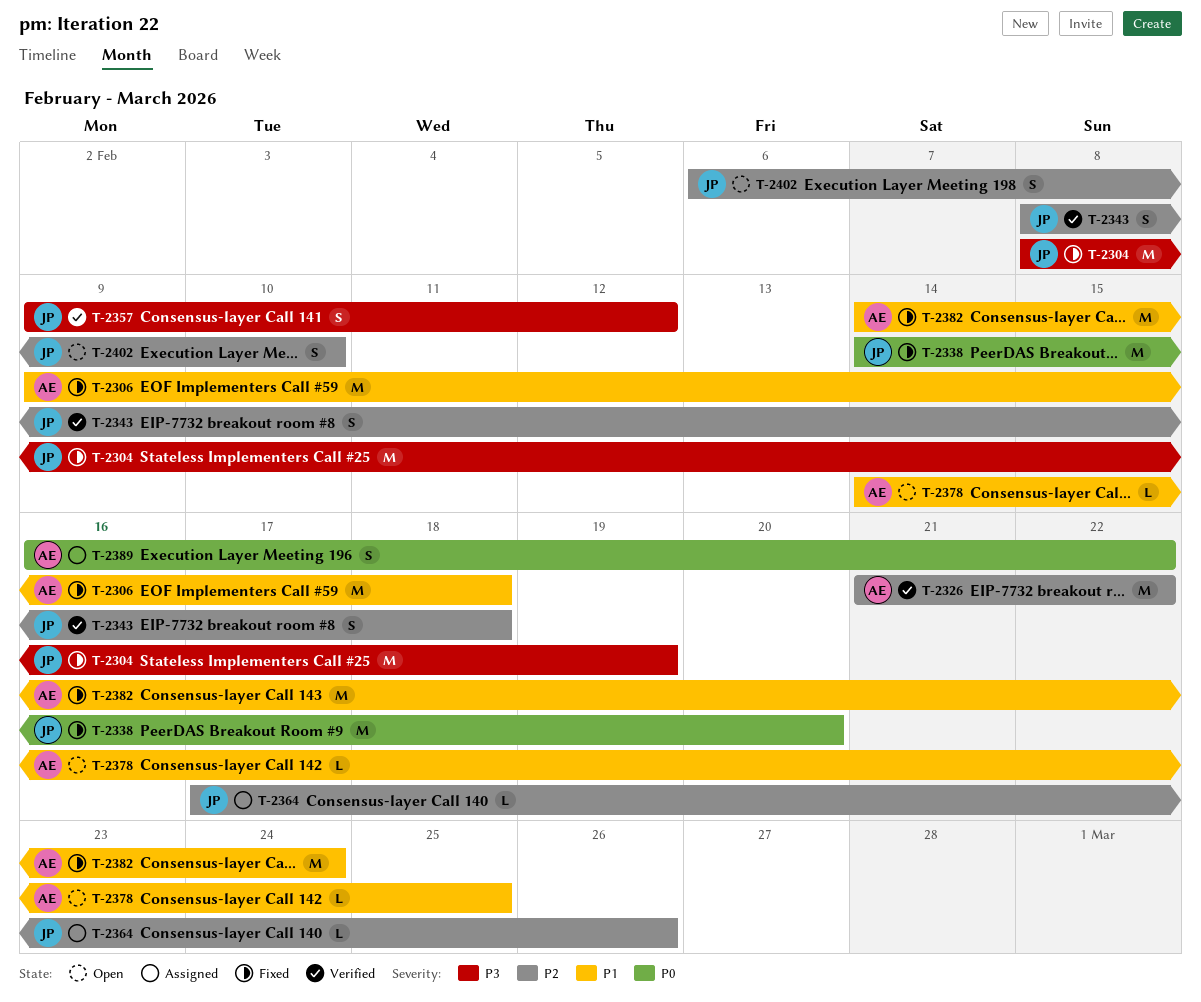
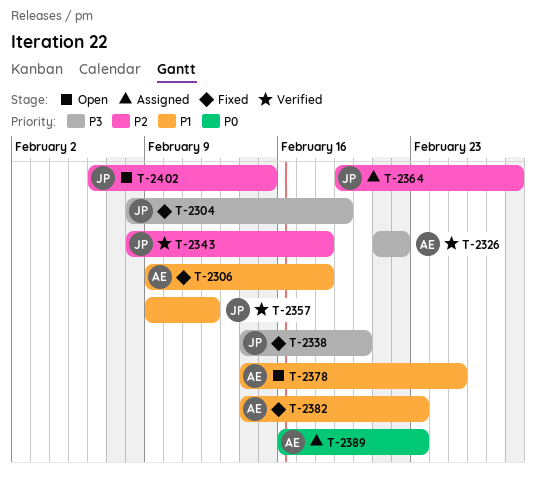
T-2326, priority: P2 -> P3
T-2338, priority: P0 -> P3
T-2357, priority: P3 -> P1
T-2364, start: Feb 17 -> Feb 19
T-2364, due: Feb 26 -> Feb 28
T-2382, due: Feb 24 -> Feb 23
T-2389, due: Feb 22 -> Feb 23
T-2402, due: Feb 10 -> Feb 15

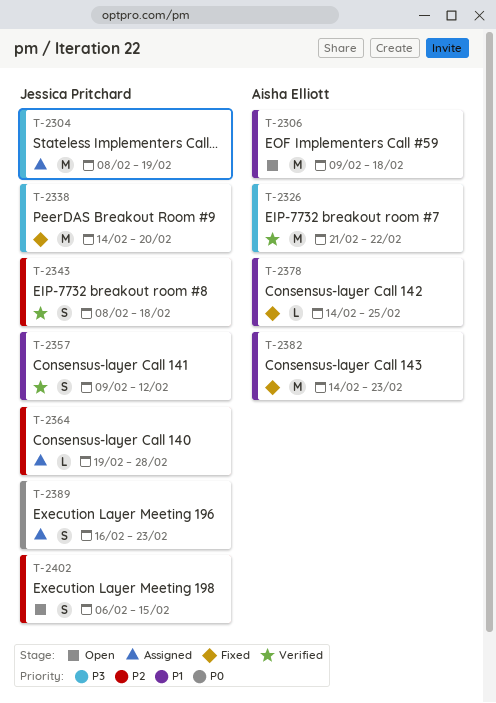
T-2304, status: Fixed -> Assigned
T-2306, status: Fixed -> Open
T-2378, status: Open -> Fixed
T-2389, owner: Aisha Elliott -> Jessica Pritchard

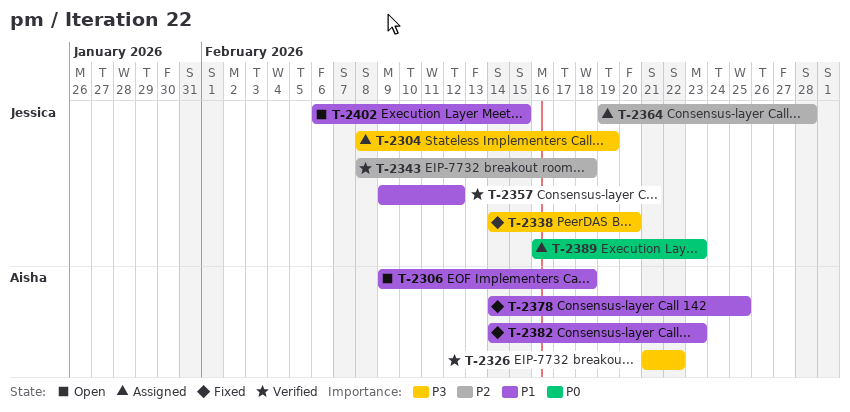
T-2402, priority: P2 -> P1

